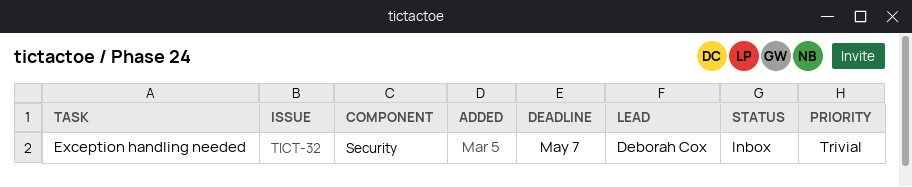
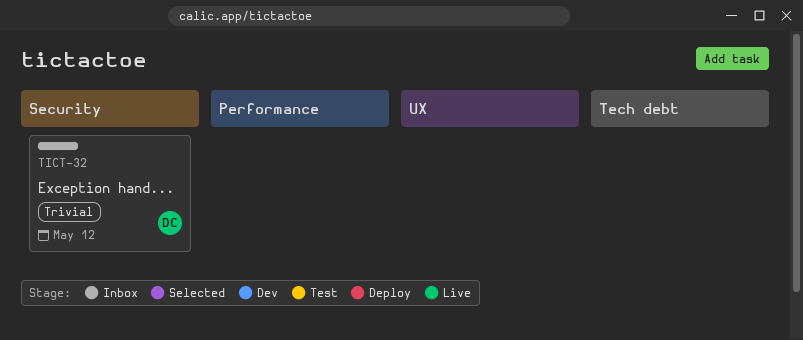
TICT-32, due: May 7 -> May 12

